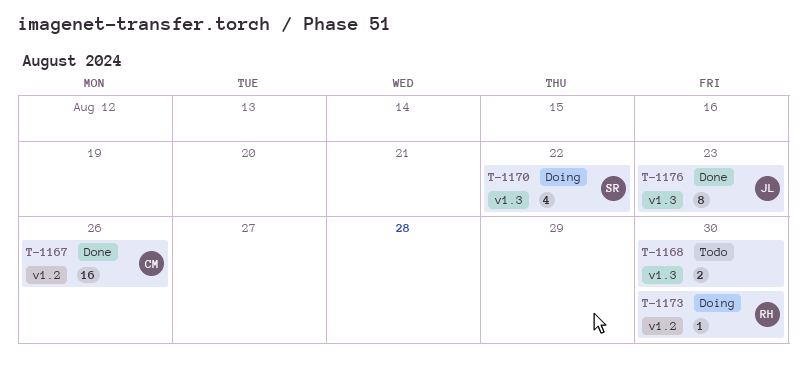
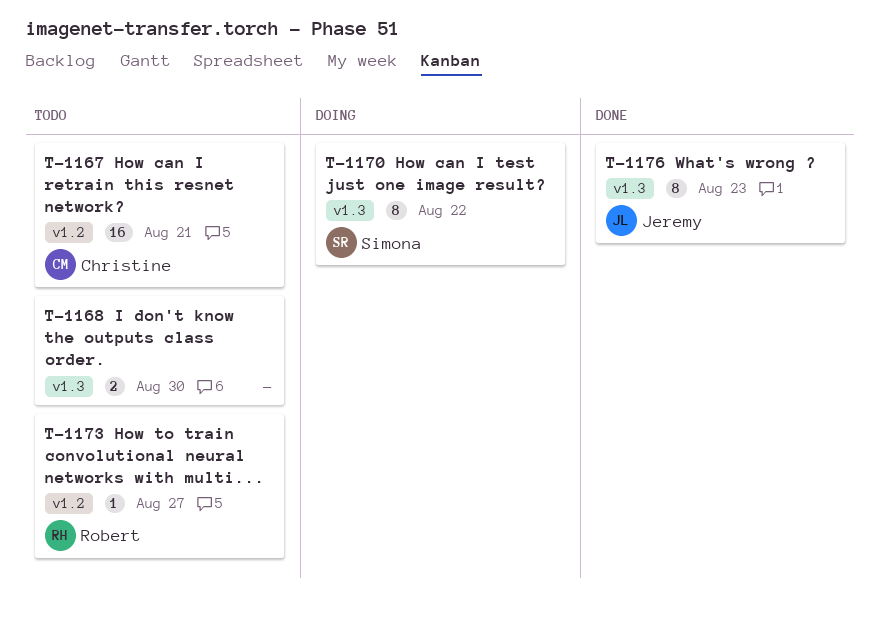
T-1167, status: Done -> Todo
T-1167, due: Aug 26 -> Aug 21
T-1170, estimate: 4 -> 8
T-1173, status: Doing -> Todo
T-1173, due: Aug 30 -> Aug 27

